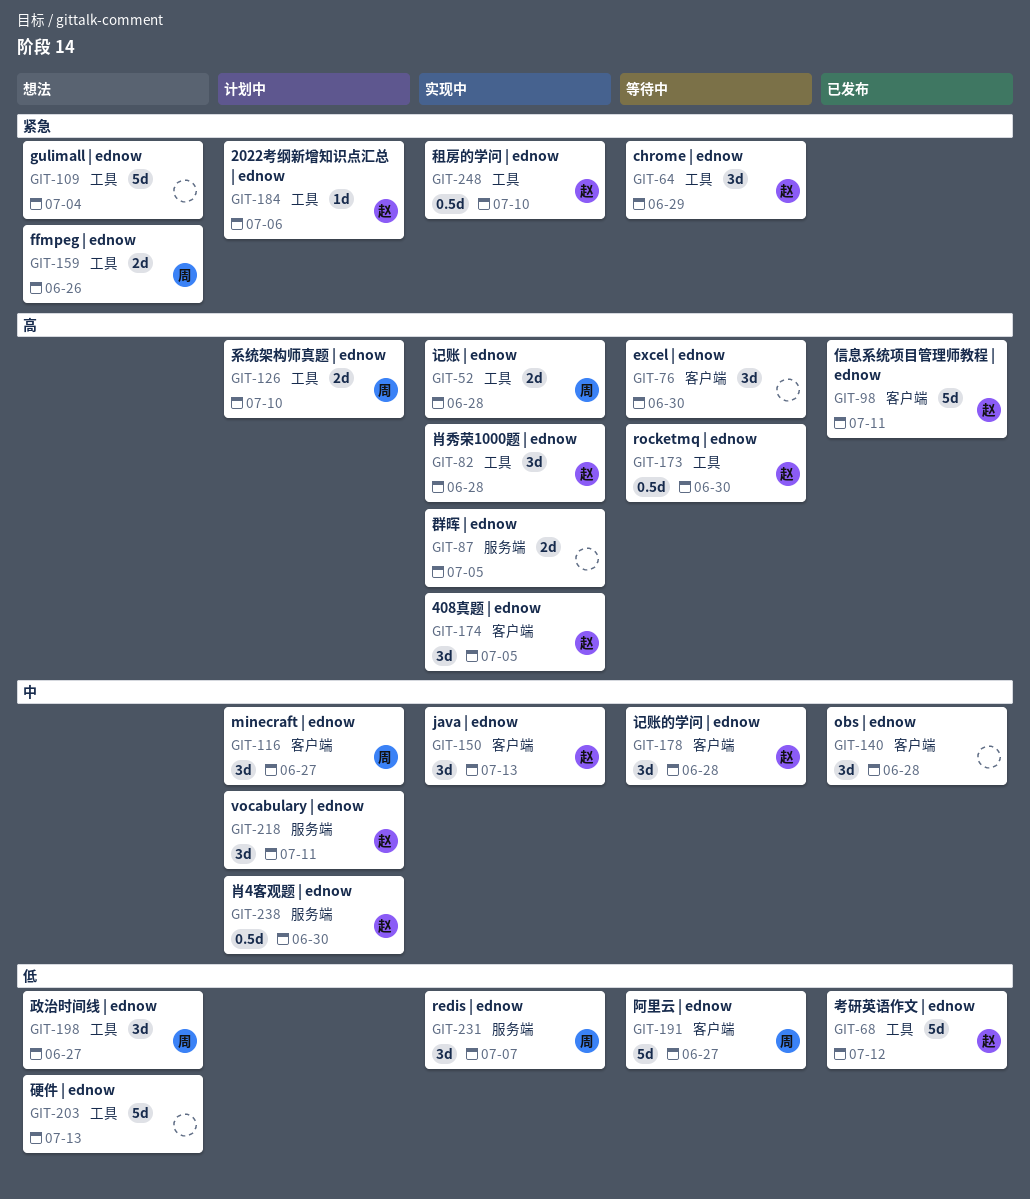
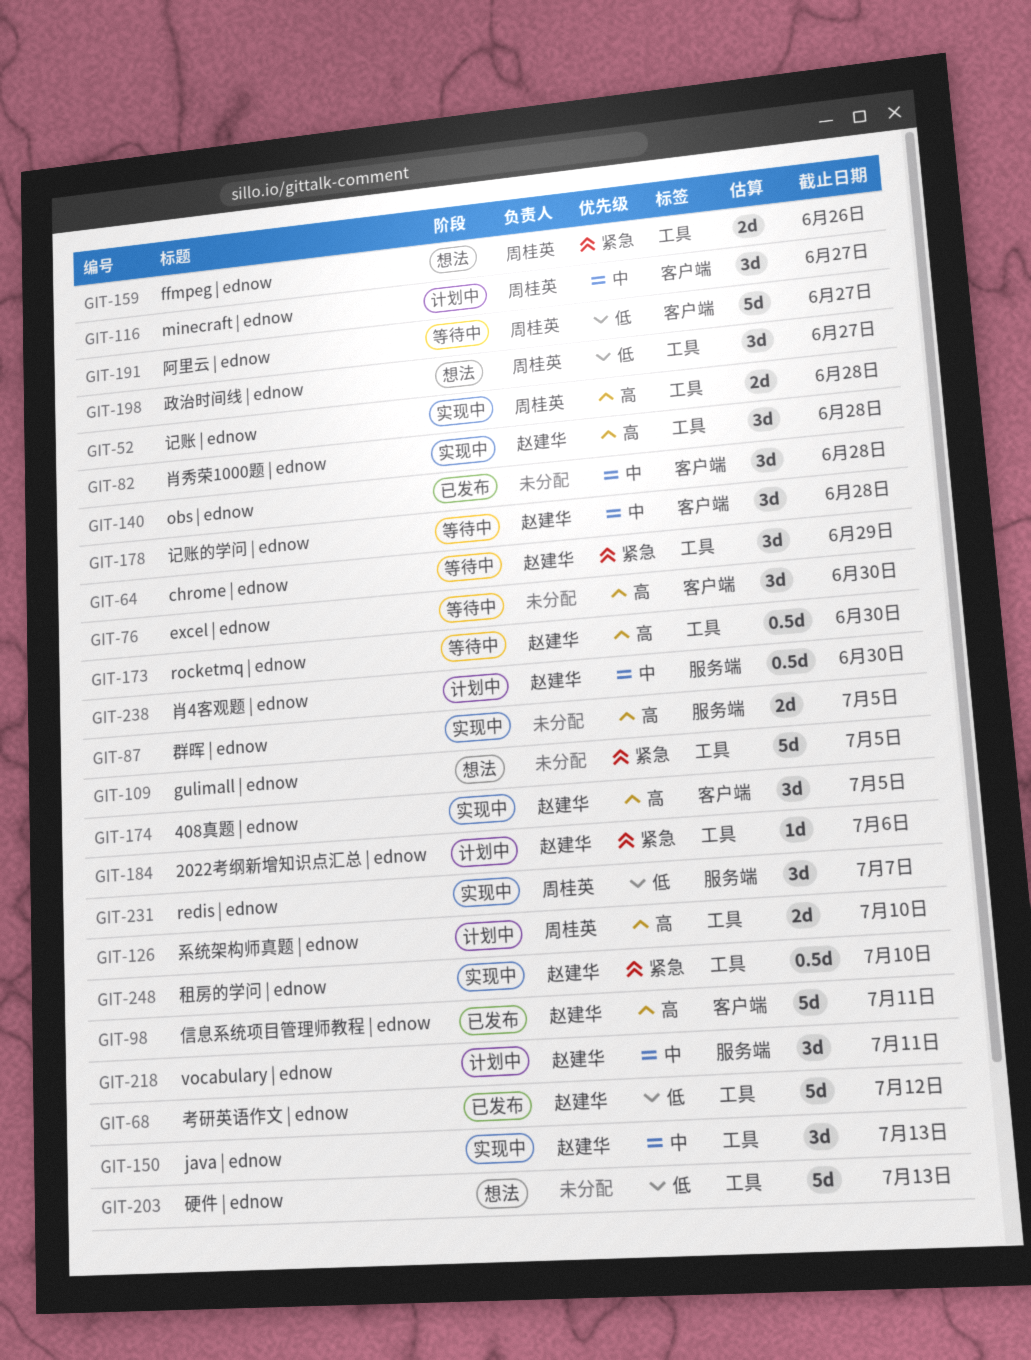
GIT-109, due: Jul 4 -> Jul 5
GIT-150, label: 客户端 -> 工具

